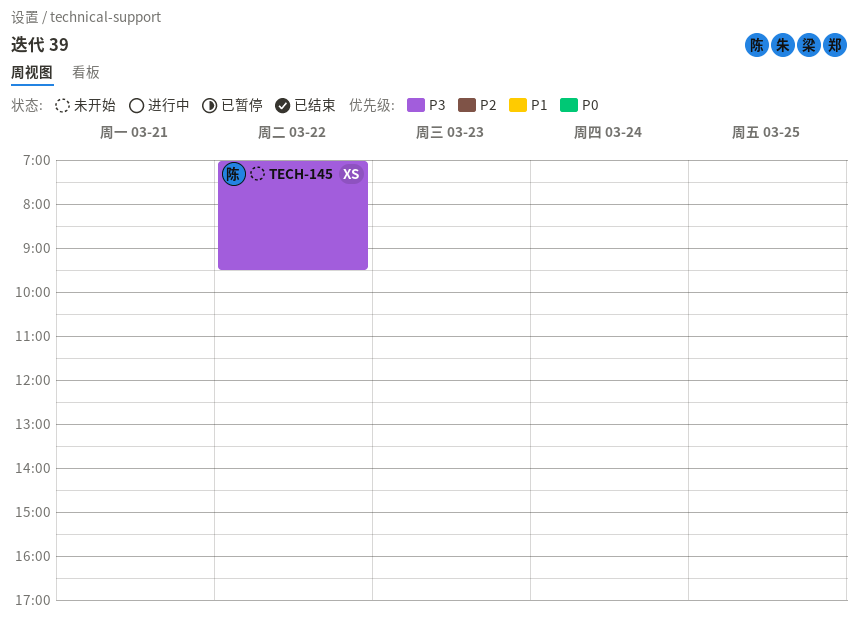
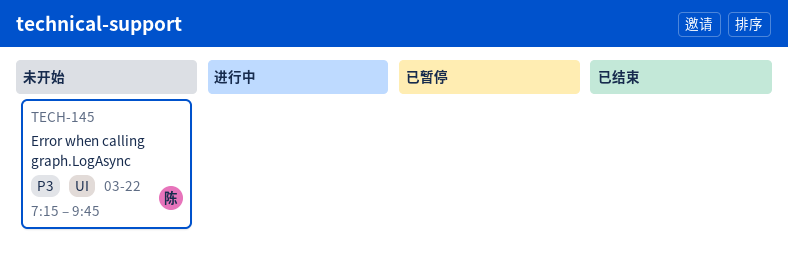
TECH-145, begins: 07:00 -> 07:15
TECH-145, ends: 09:30 -> 09:45

